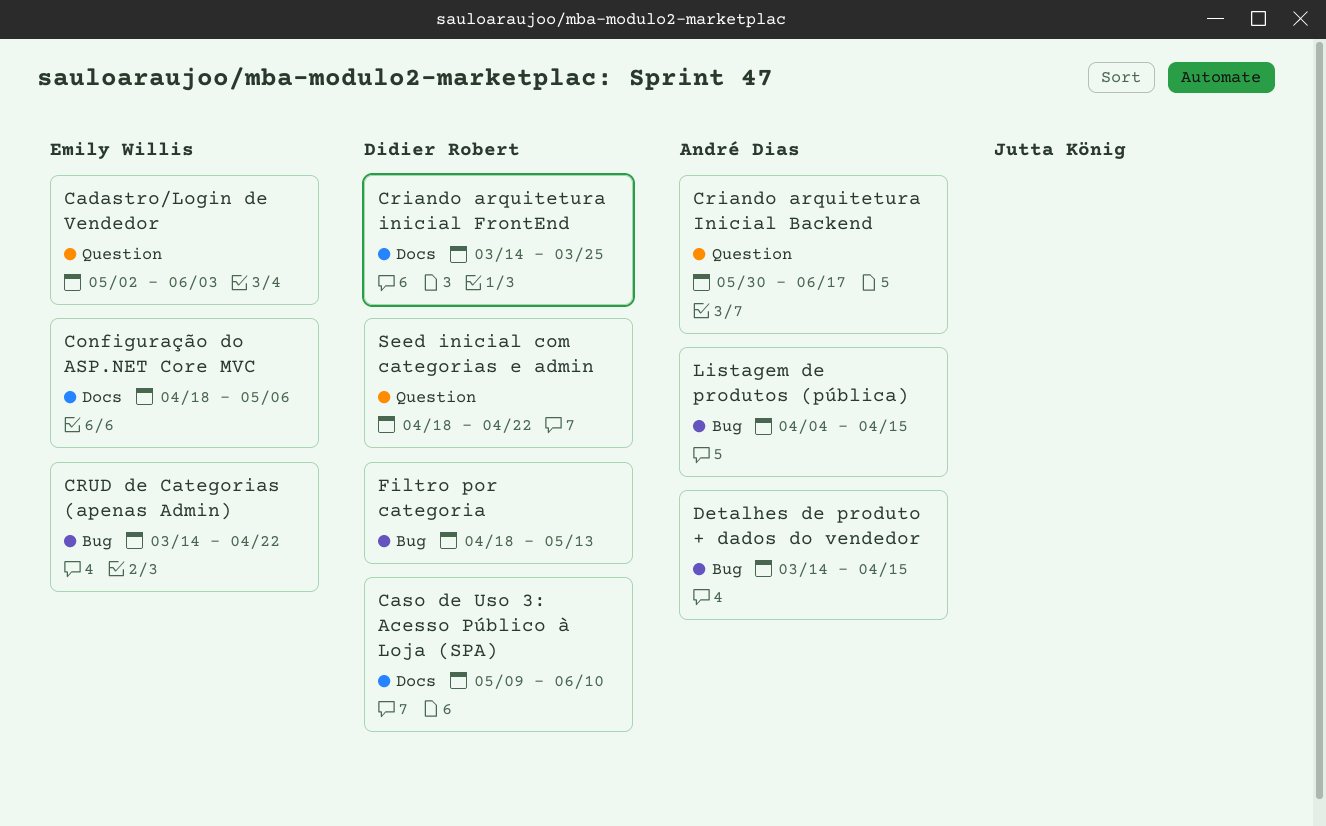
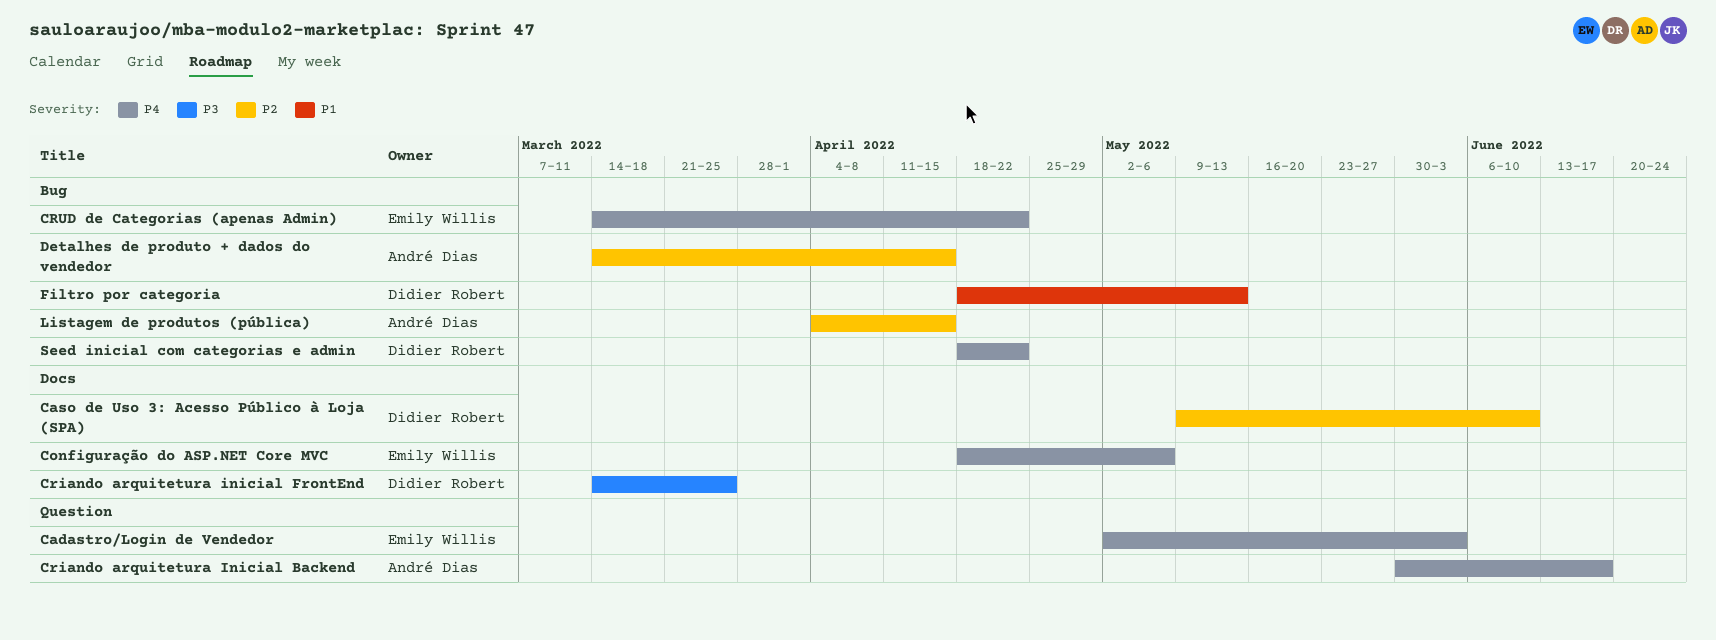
Seed inicial com categorias e admin, label: Question -> Bug

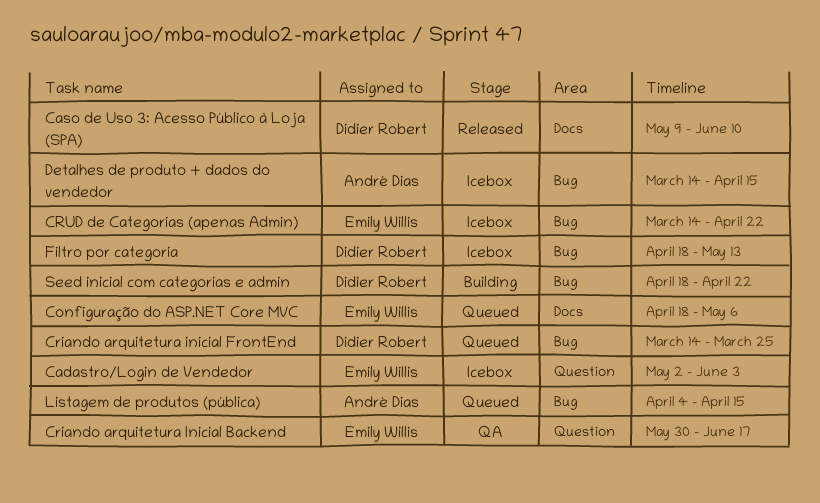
Criando arquitetura Inicial Backend, owner: André Dias -> Emily Willis
Criando arquitetura inicial FrontEnd, label: Docs -> Bug

